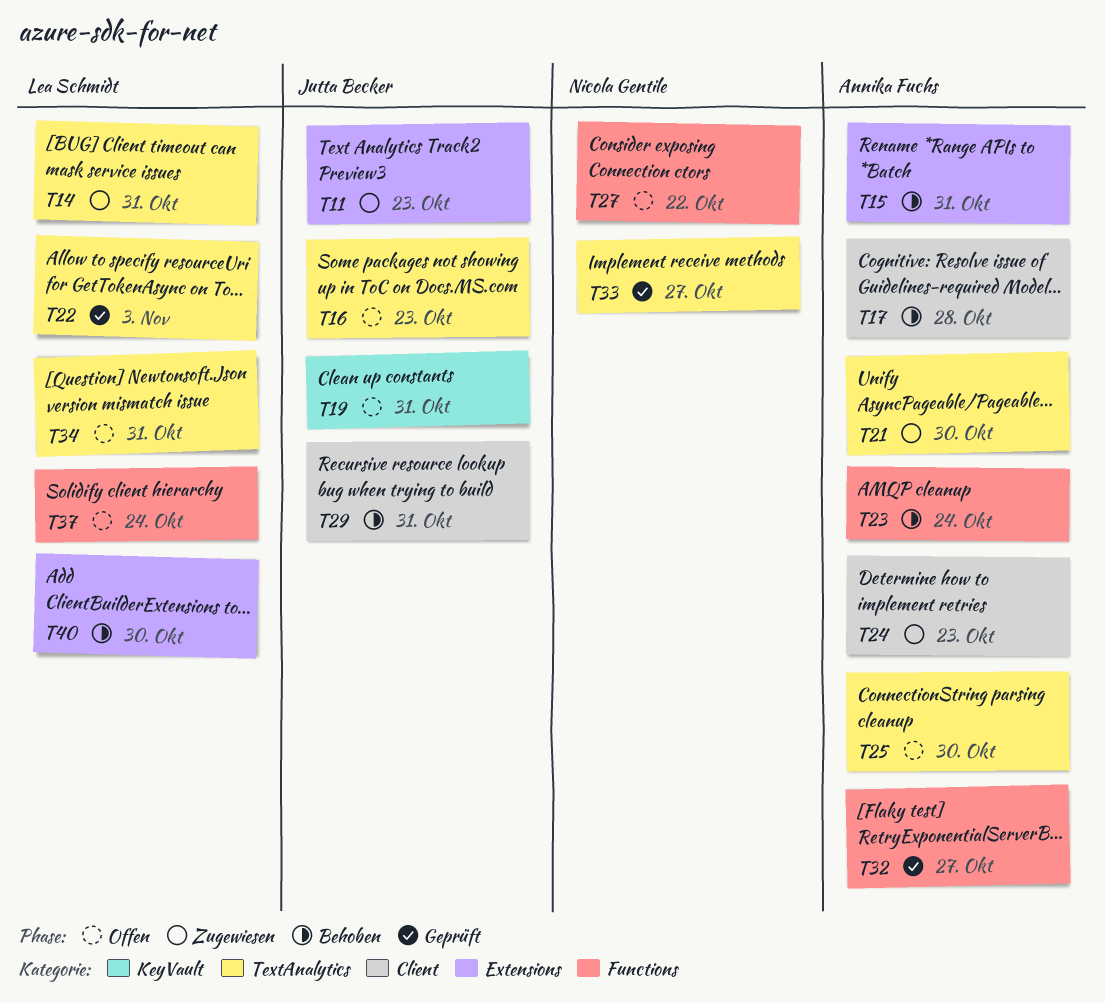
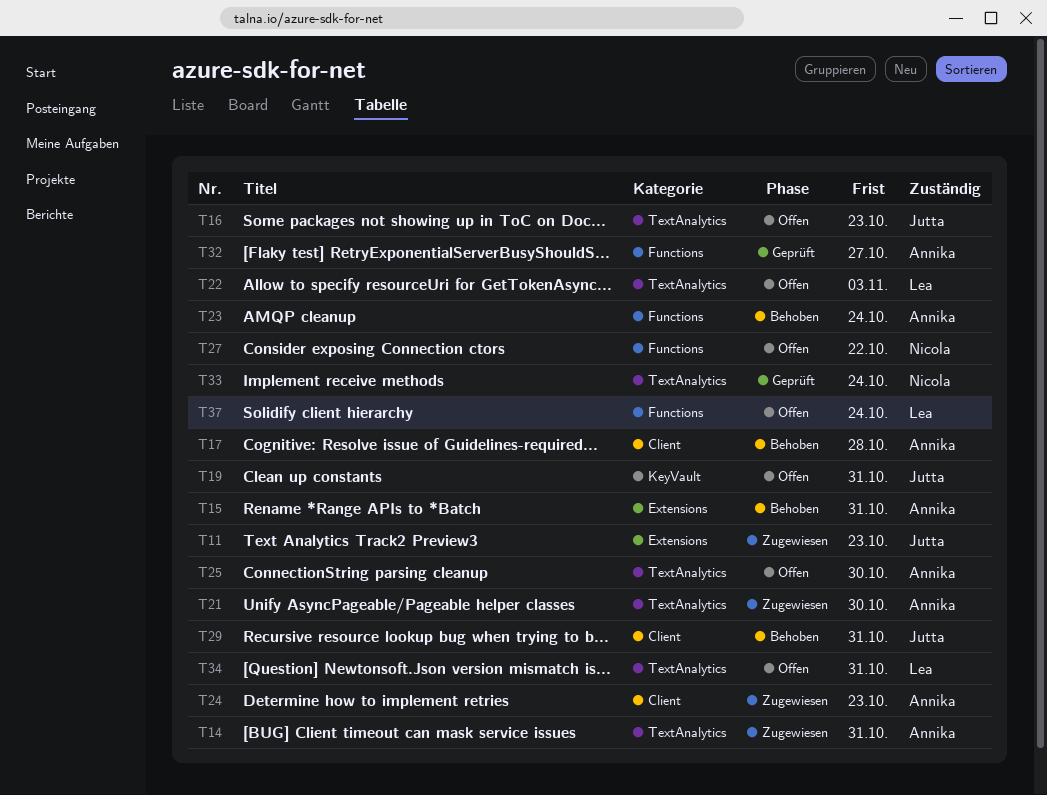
T14, owner: Lea Schmidt -> Annika Fuchs
T22, status: Geprüft -> Offen
T33, due: Oct 27 -> Oct 24
T40: present -> none

